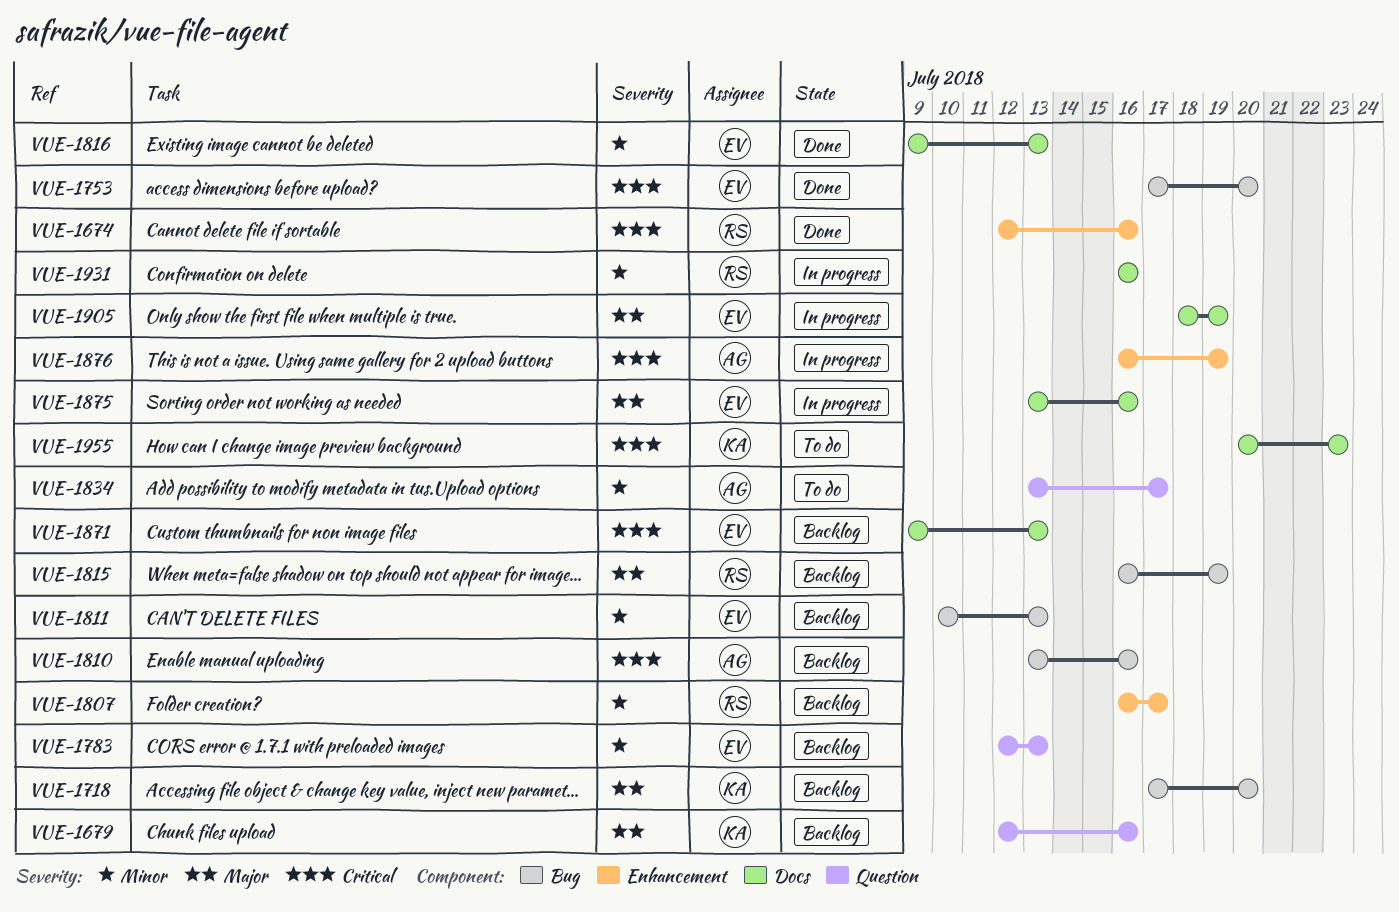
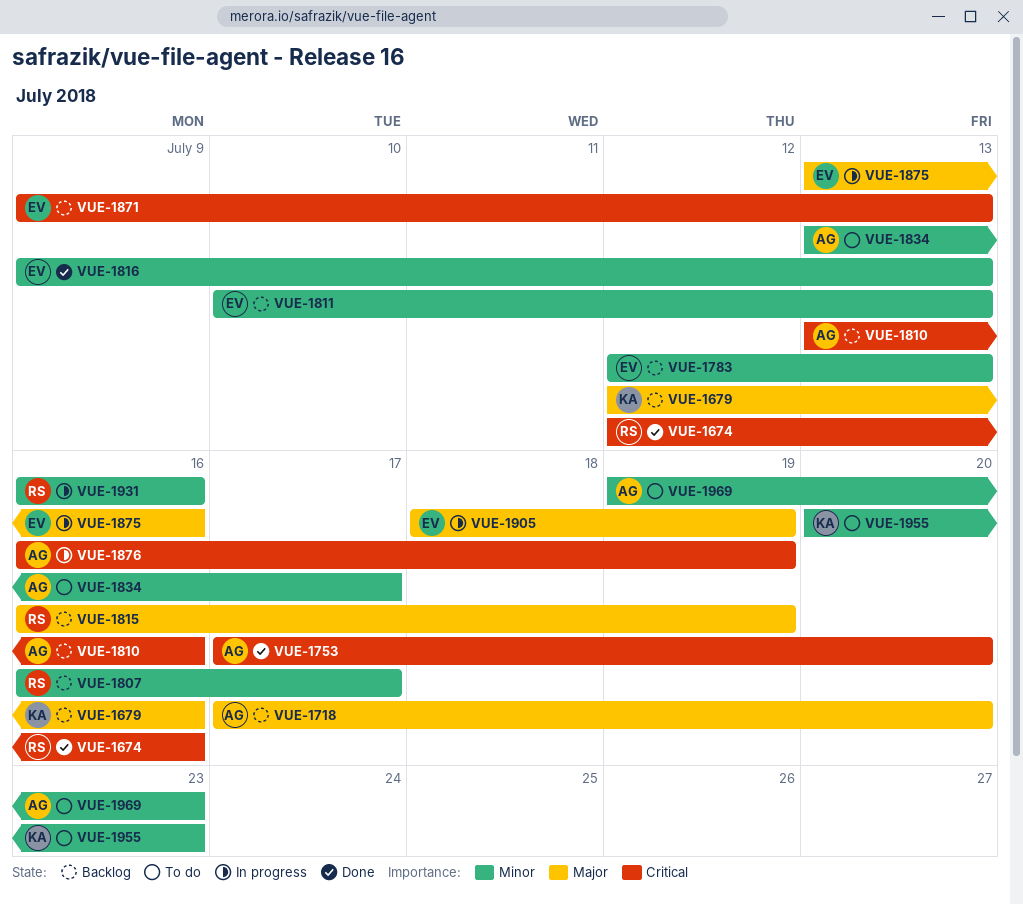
VUE-1718, owner: KA -> AG
VUE-1753, owner: EV -> AG
VUE-1955, priority: Critical -> Minor
VUE-1969: none -> present

